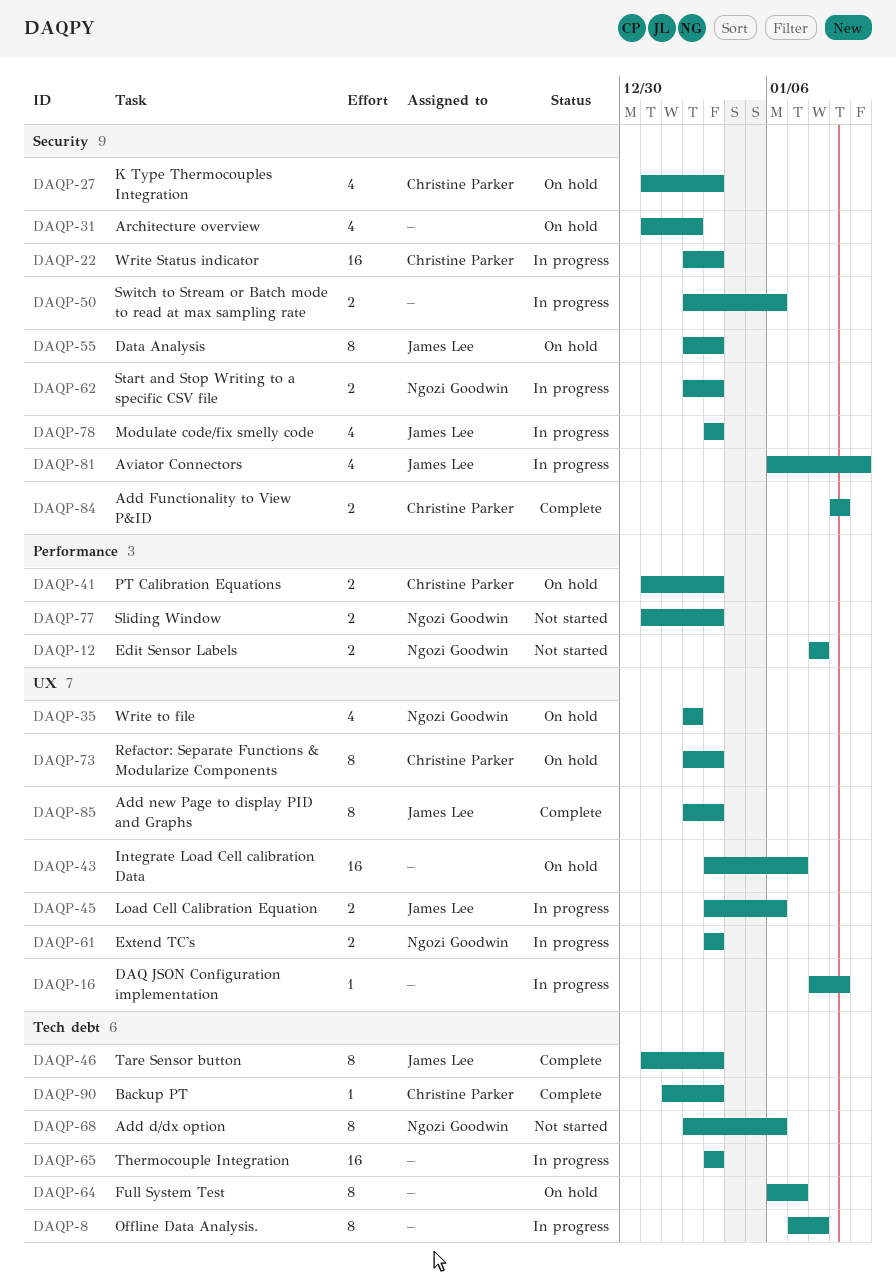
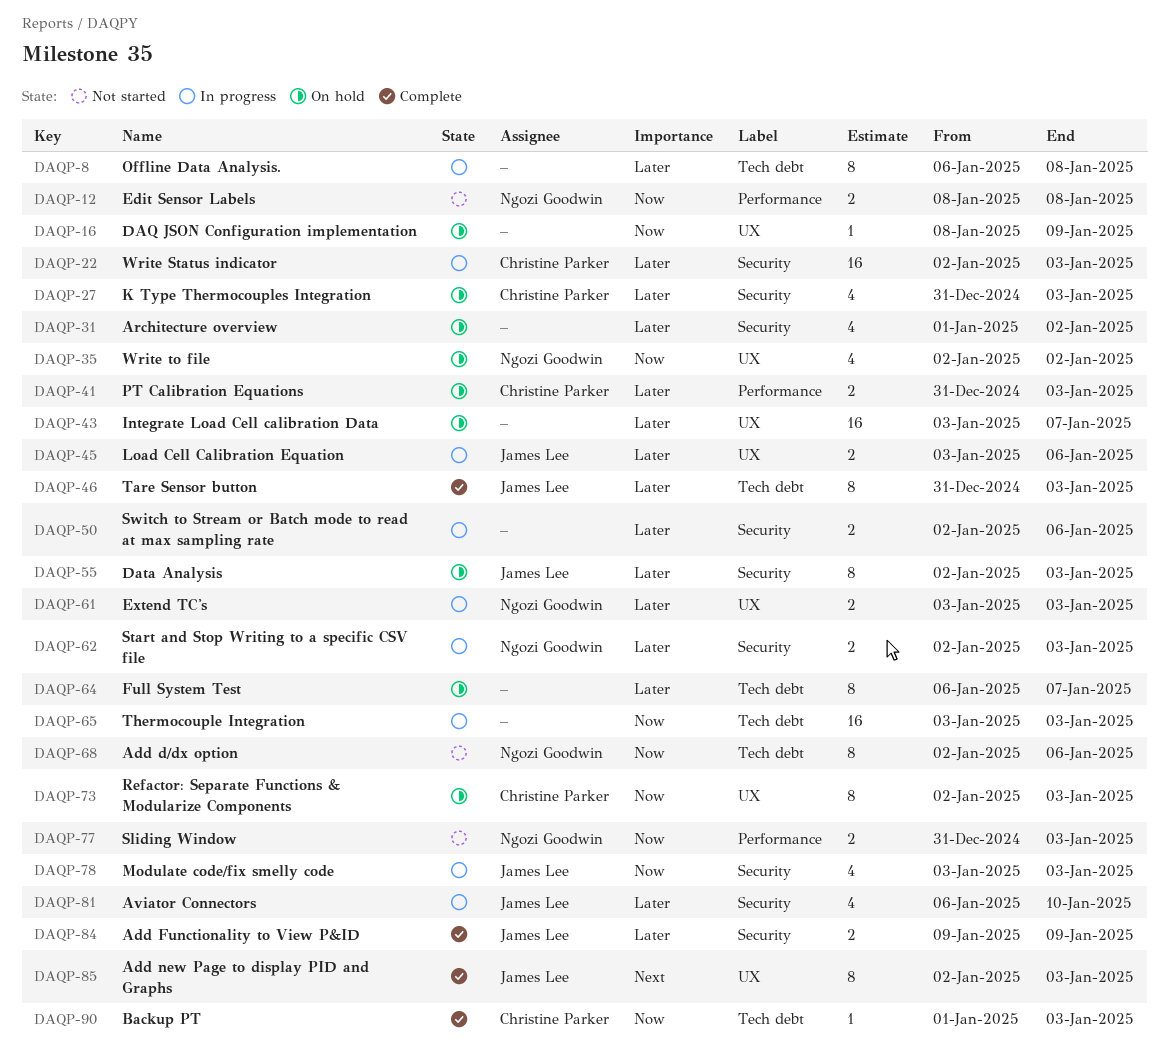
DAQP-8, start: Jan 7 -> Jan 6
DAQP-16, status: In progress -> On hold
DAQP-31, start: Dec 31 -> Jan 1
DAQP-84, owner: Christine Parker -> James Lee

